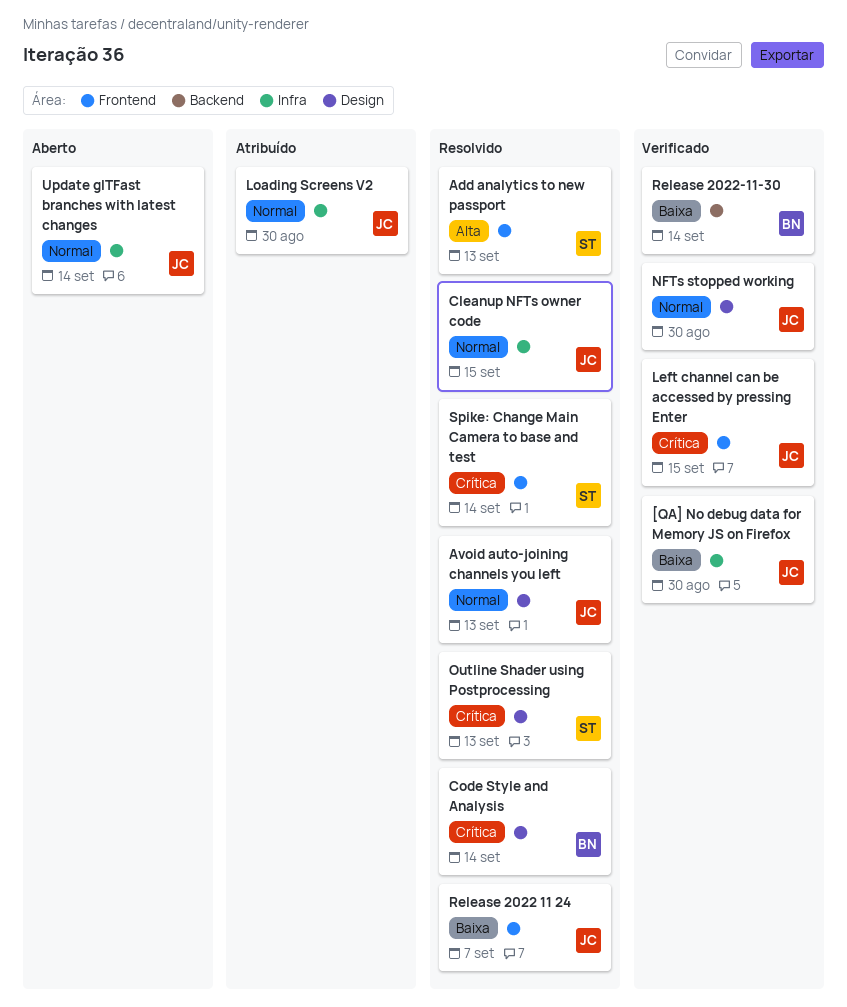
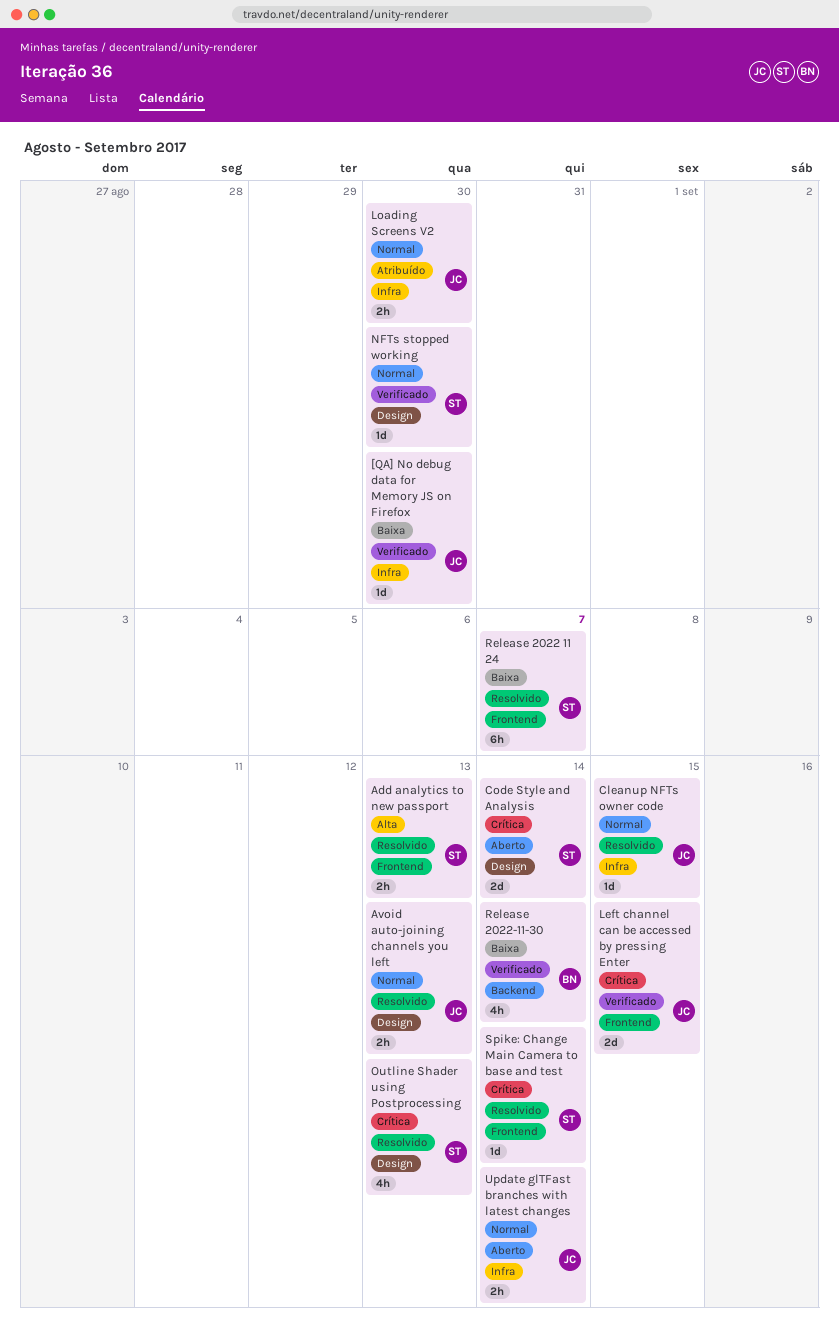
Code Style and Analysis, status: Resolvido -> Aberto
Code Style and Analysis, owner: BN -> ST
NFTs stopped working, owner: JC -> ST
Release 2022 11 24, owner: JC -> ST

